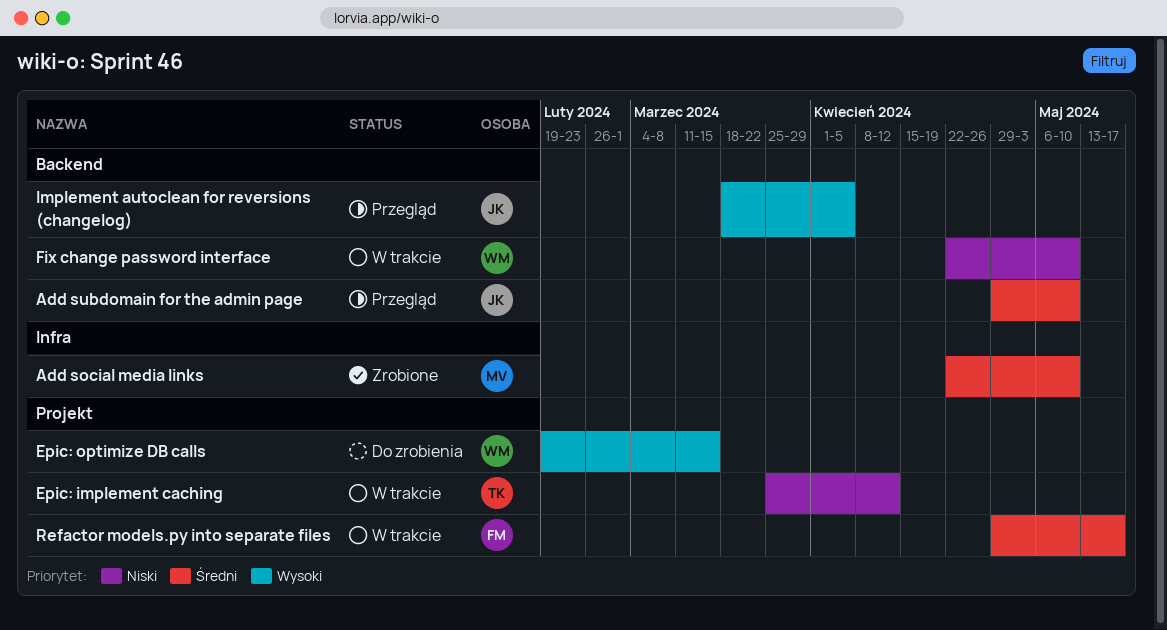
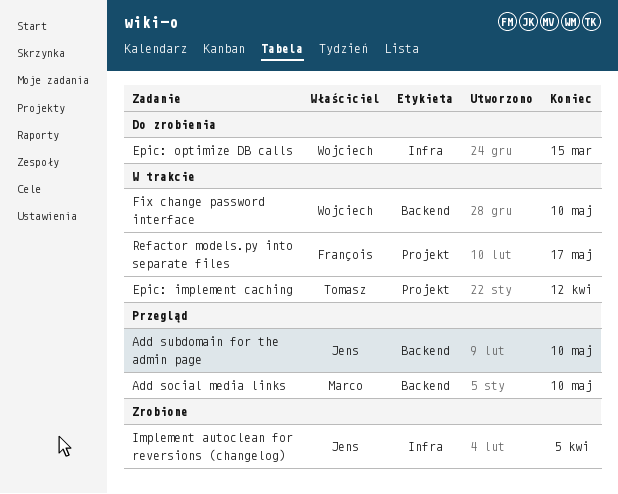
Add social media links, status: Zrobione -> Przegląd
Add social media links, label: Infra -> Backend
Epic: optimize DB calls, label: Projekt -> Infra
Implement autoclean for reversions (changelog), status: Przegląd -> Zrobione
Implement autoclean for reversions (changelog), label: Backend -> Infra

